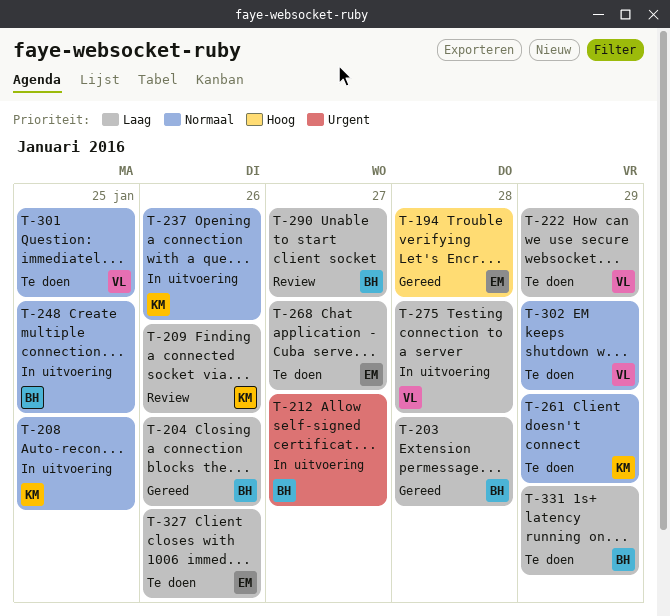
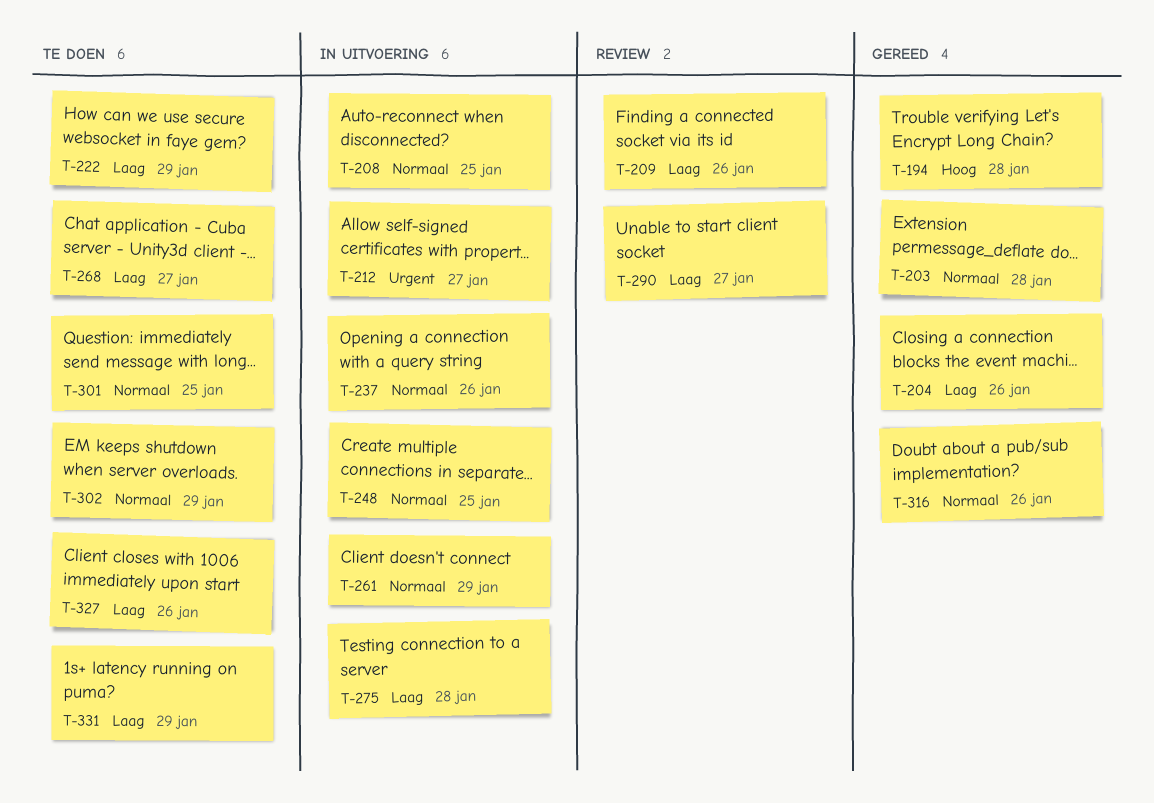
T-203, priority: Laag -> Normaal
T-261, status: Te doen -> In uitvoering
T-316: none -> present

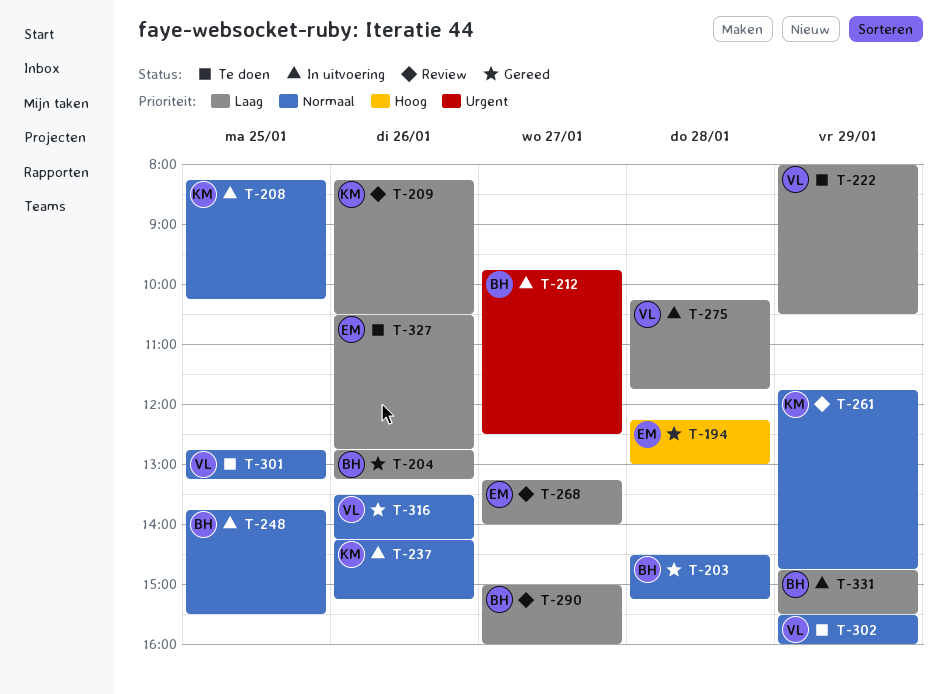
T-261, status: In uitvoering -> Review
T-268, status: Te doen -> Review
T-331, status: Te doen -> In uitvoering

